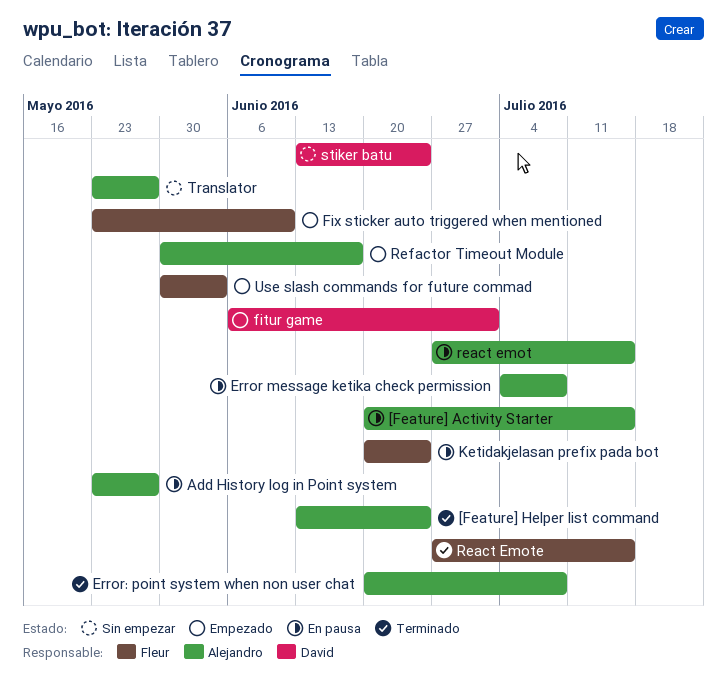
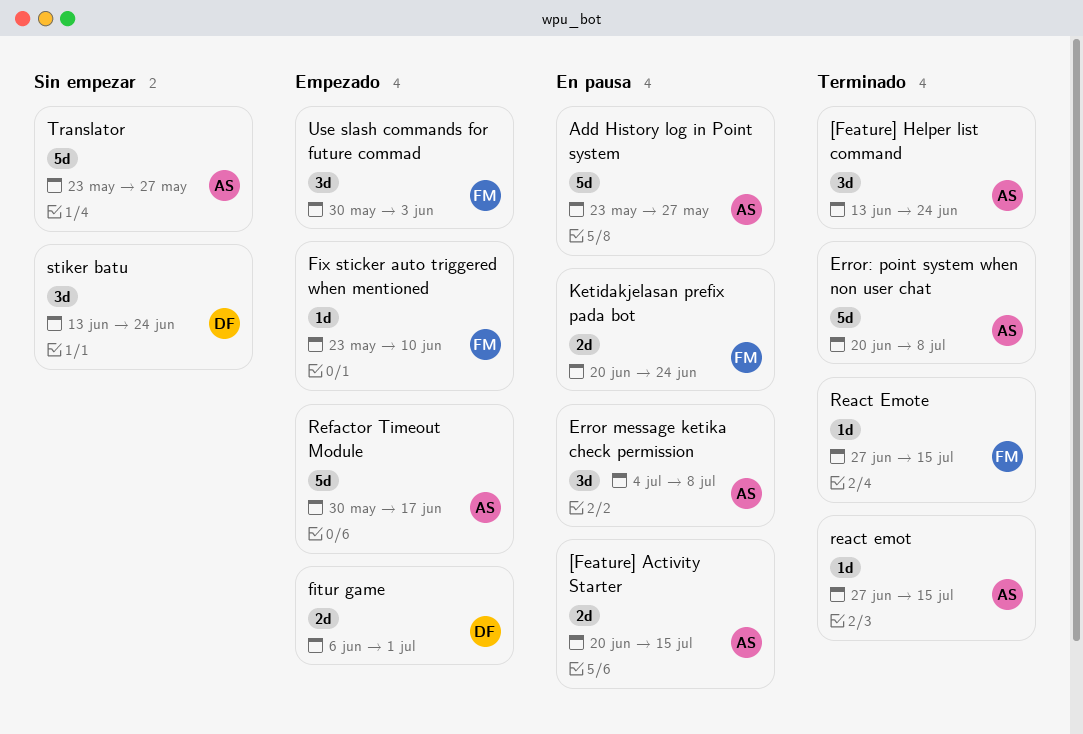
react emot, status: En pausa -> Terminado

